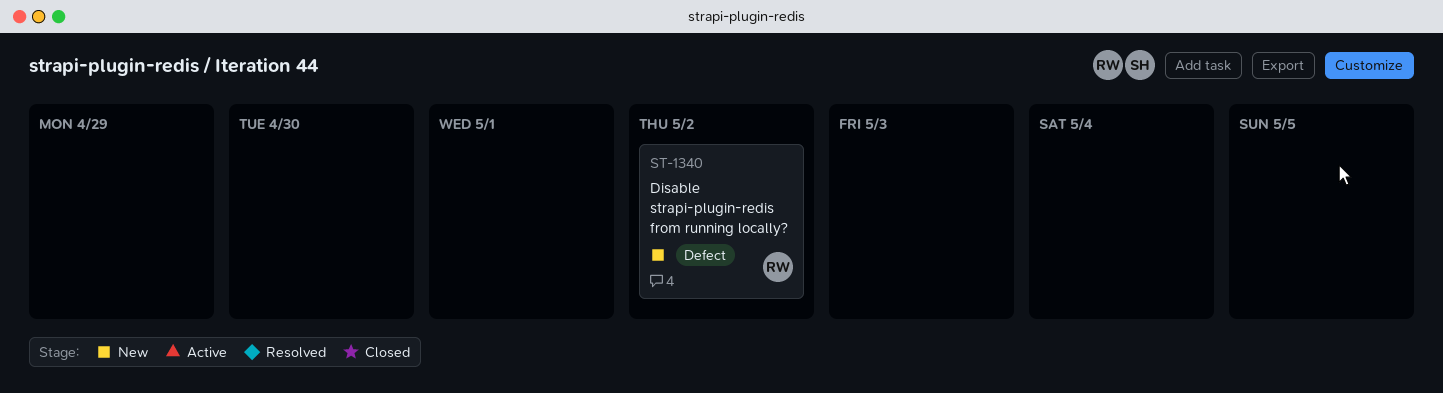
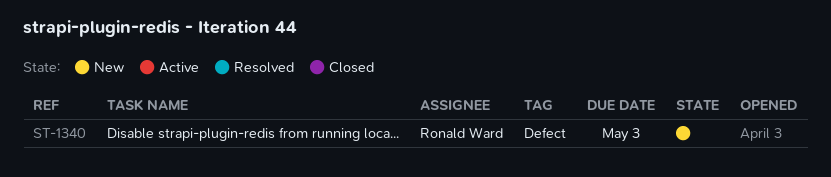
ST-1340, due: May 2 -> May 3

